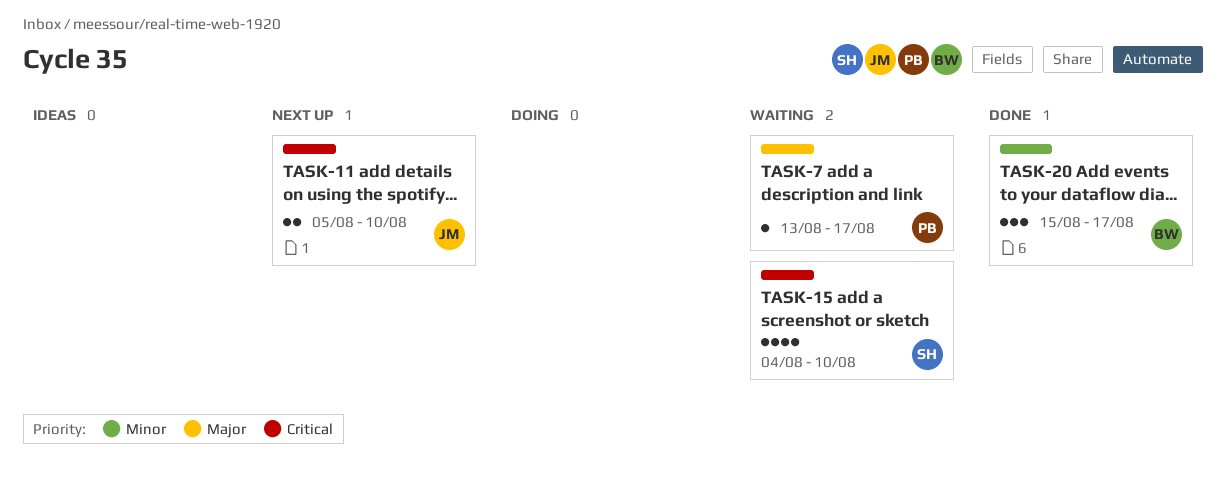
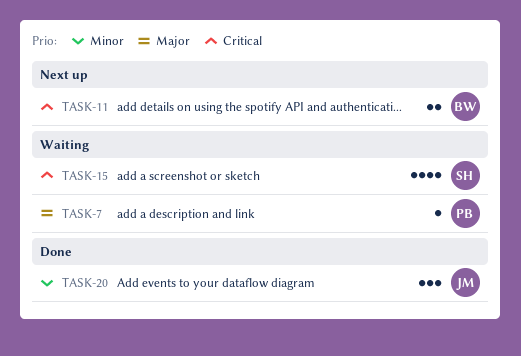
TASK-11, owner: JM -> BW
TASK-20, owner: BW -> JM

